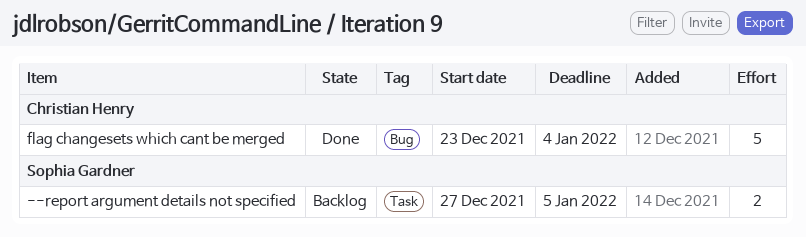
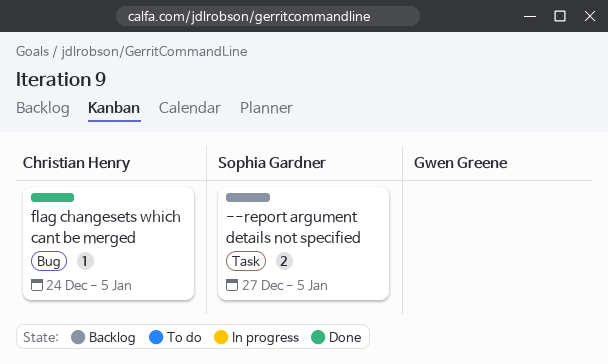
flag changesets which cant be merged, estimate: 5 -> 1
flag changesets which cant be merged, start: Dec 23 -> Dec 24
flag changesets which cant be merged, due: Jan 4 -> Jan 5

